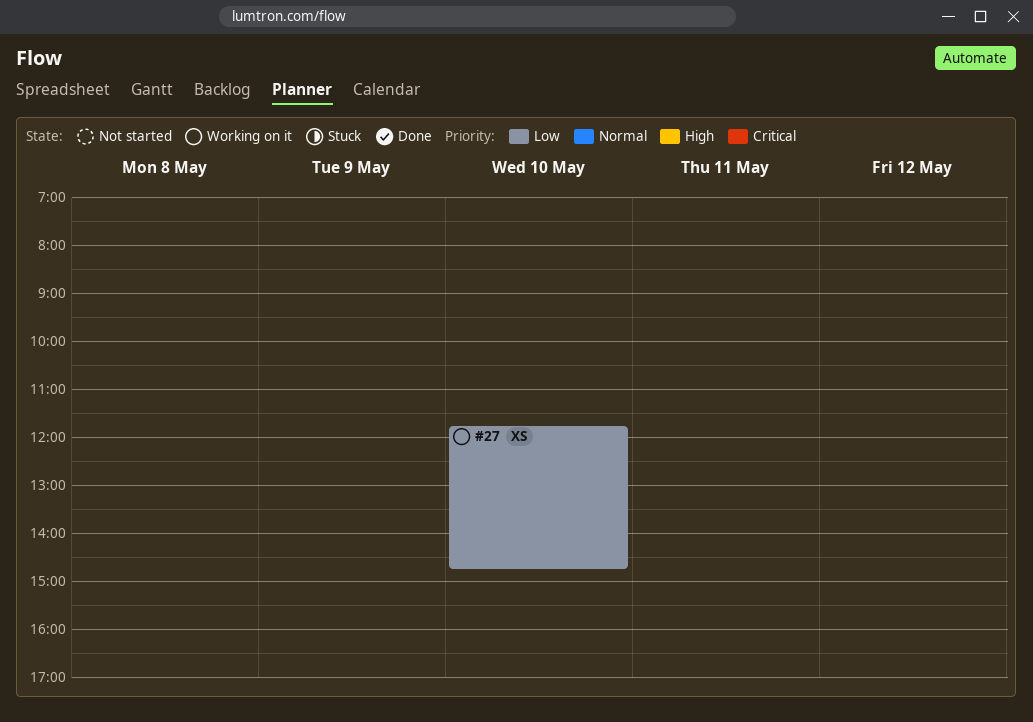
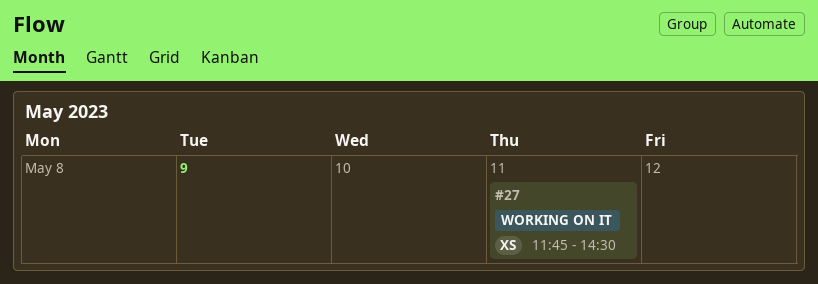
#27, day: May 10 -> May 11
#27, ends: 14:45 -> 14:30

